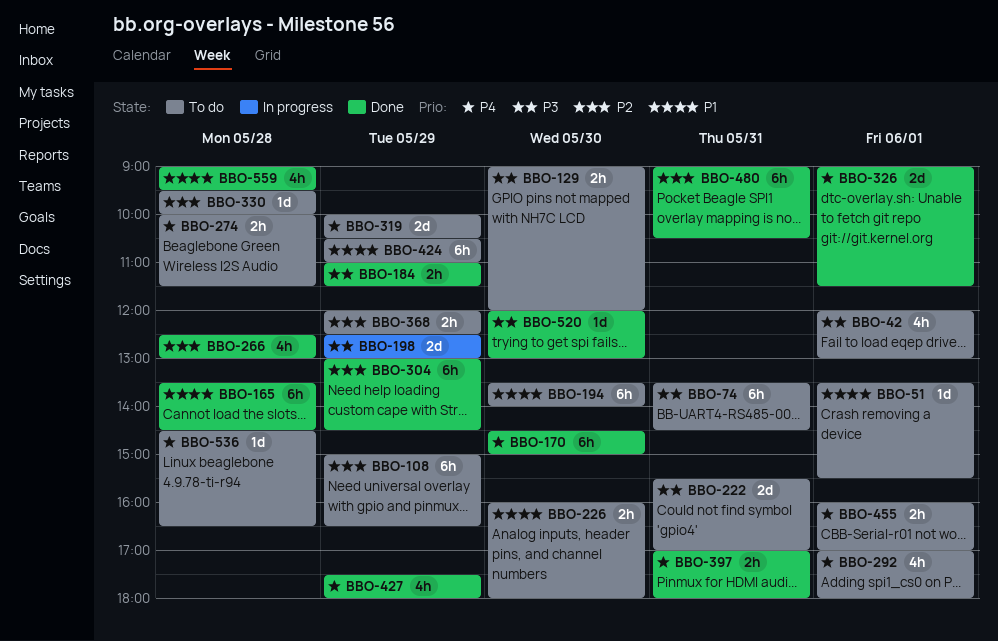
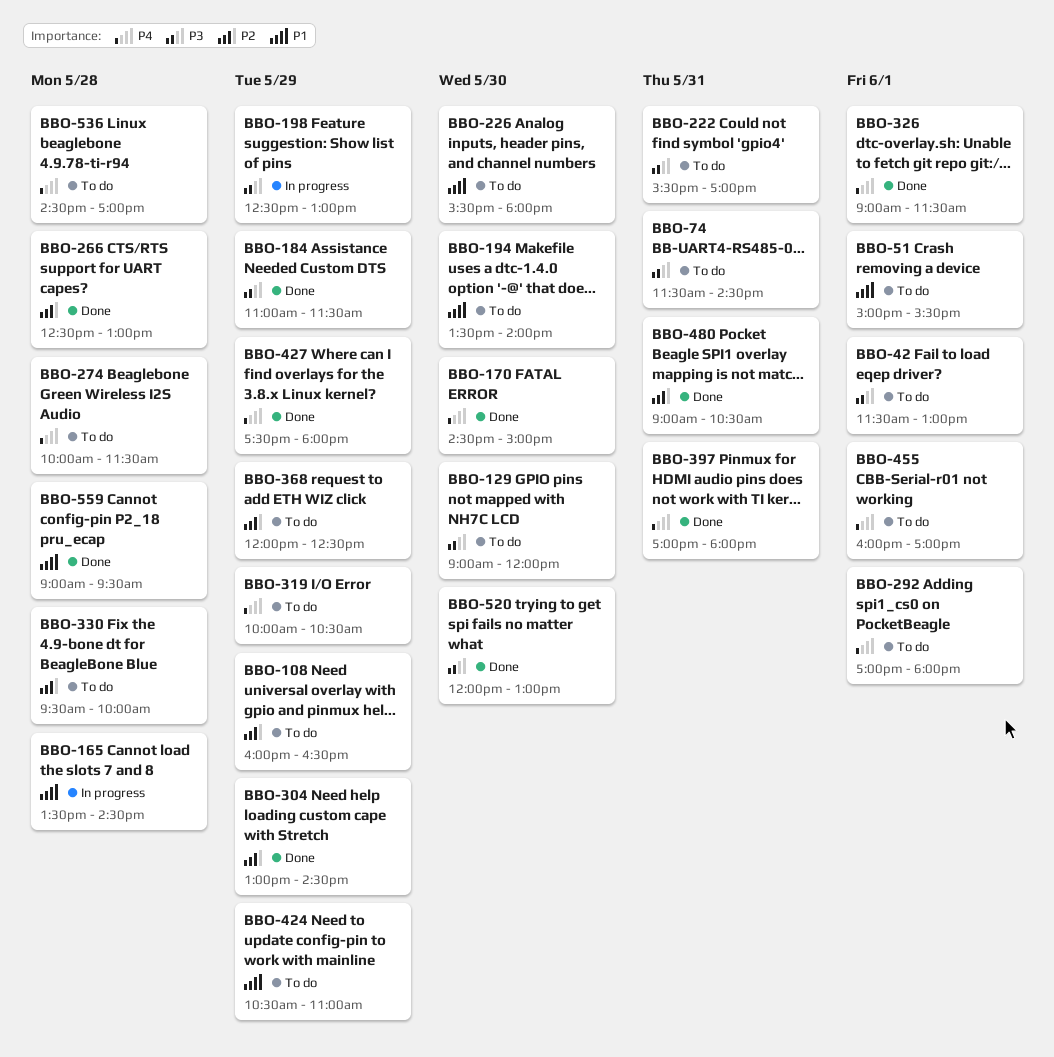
BBO-42, begins: 12:00 -> 11:30
BBO-51, begins: 13:30 -> 15:00
BBO-74, begins: 13:30 -> 11:30
BBO-108, begins: 15:00 -> 16:00
BBO-165, status: Done -> In progress
BBO-226, begins: 16:00 -> 15:30
BBO-536, ends: 16:30 -> 17:00

